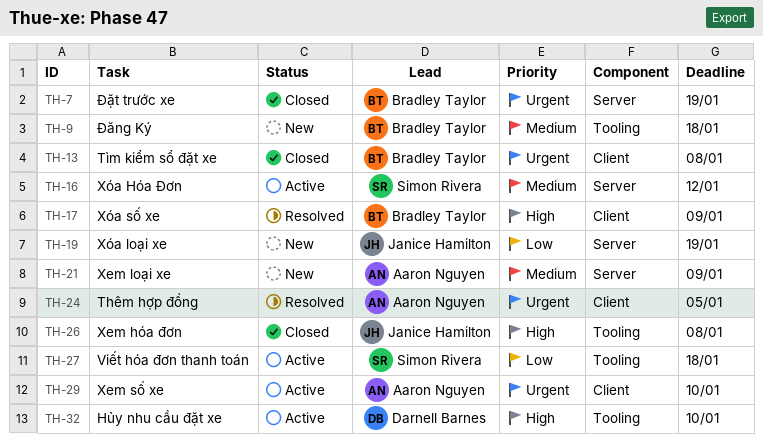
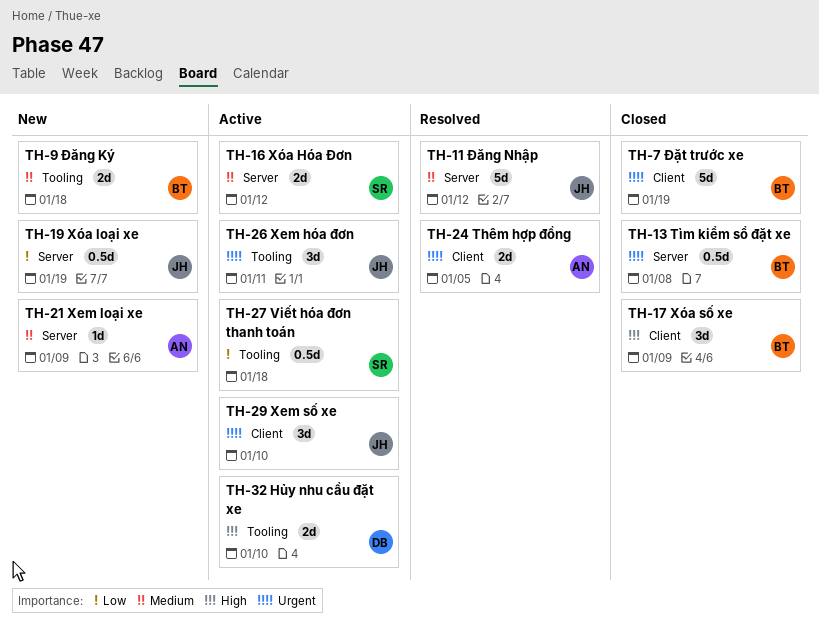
TH-7, label: Server -> Client
TH-11: none -> present
TH-13, label: Client -> Server
TH-17, status: Resolved -> Closed
TH-26, status: Closed -> Active
TH-26, priority: High -> Urgent
TH-26, due: Jan 8 -> Jan 11
TH-29, owner: Aaron Nguyen -> Janice Hamilton

